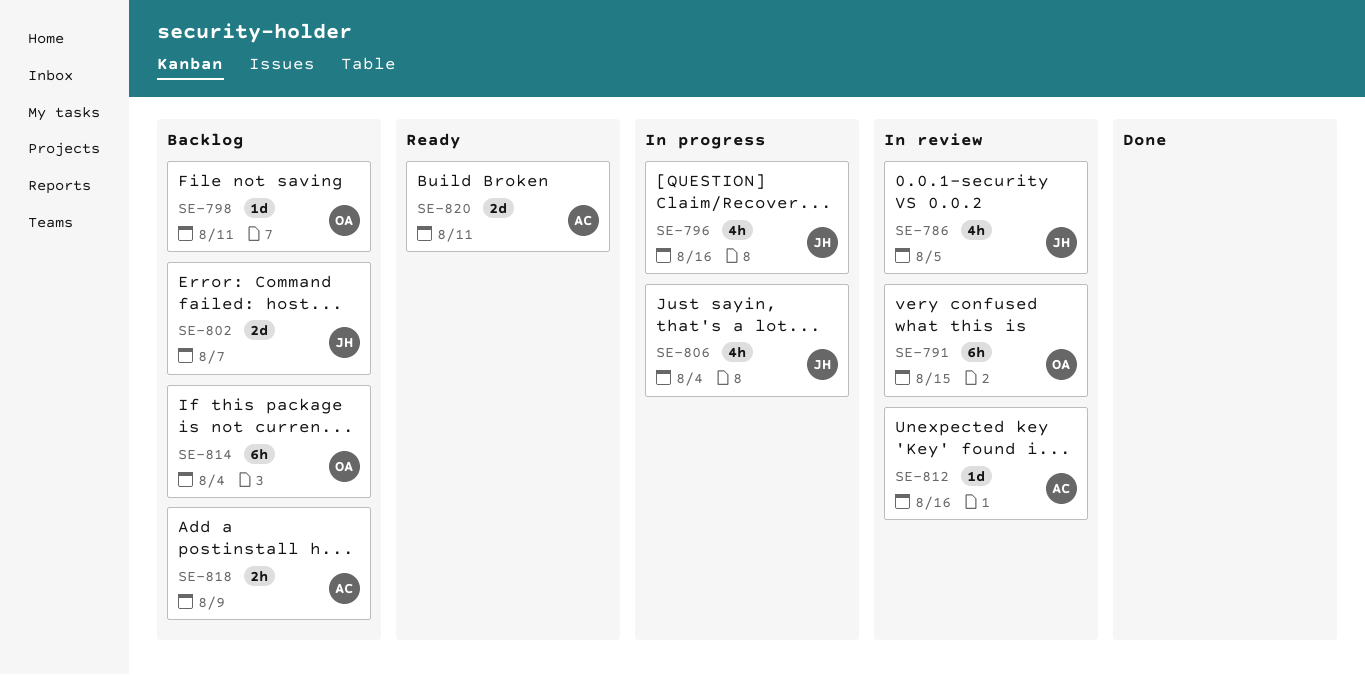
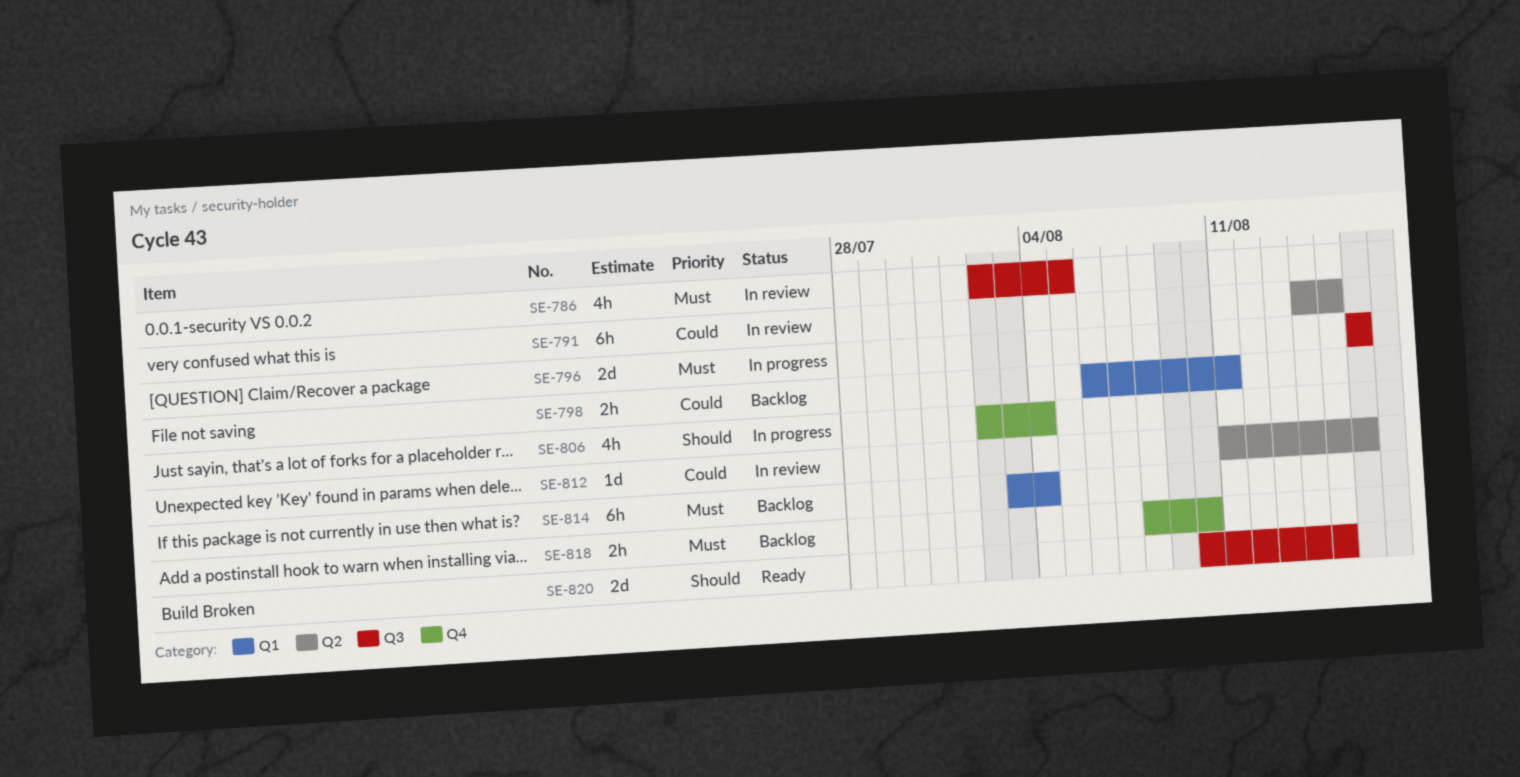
SE-796, estimate: 4h -> 2d
SE-798, estimate: 1d -> 2h
SE-802: present -> none
SE-818, due: Aug 9 -> Aug 10
SE-820, due: Aug 11 -> Aug 15

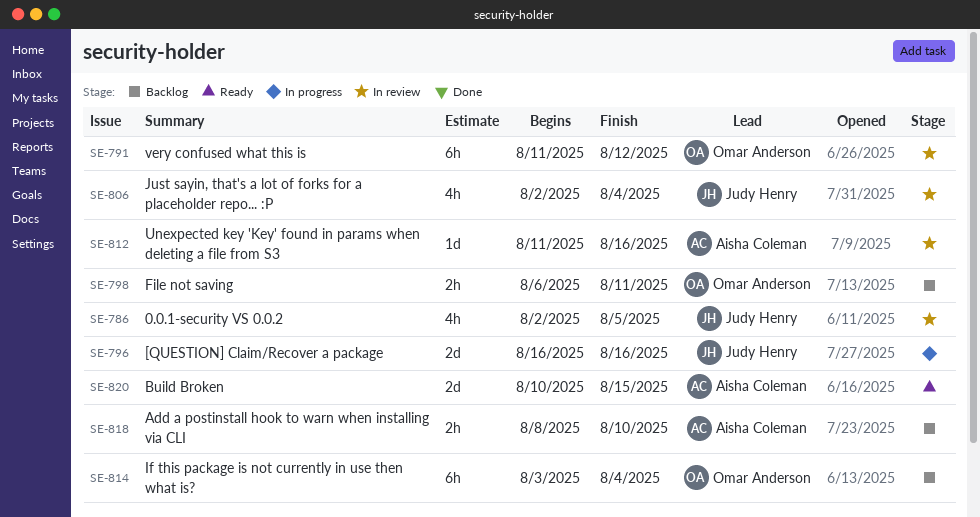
SE-791, start: Aug 14 -> Aug 11
SE-791, due: Aug 15 -> Aug 12
SE-806, status: In progress -> In review

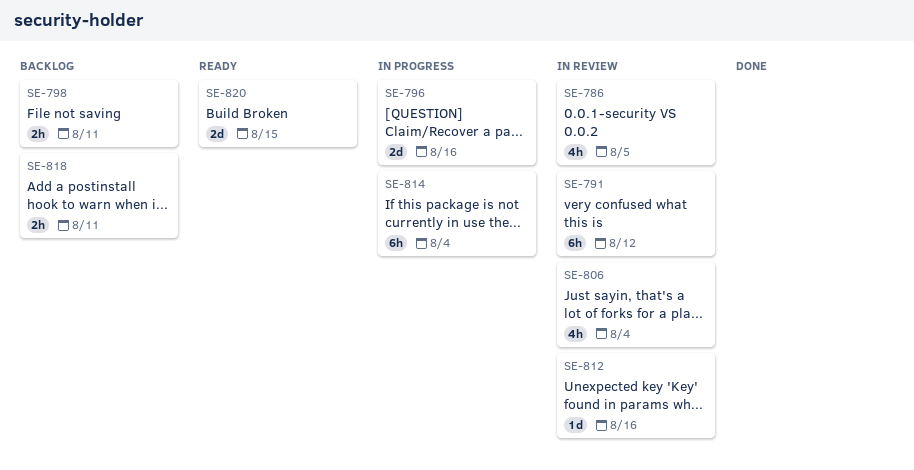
SE-814, status: Backlog -> In progress
SE-818, due: Aug 10 -> Aug 11

